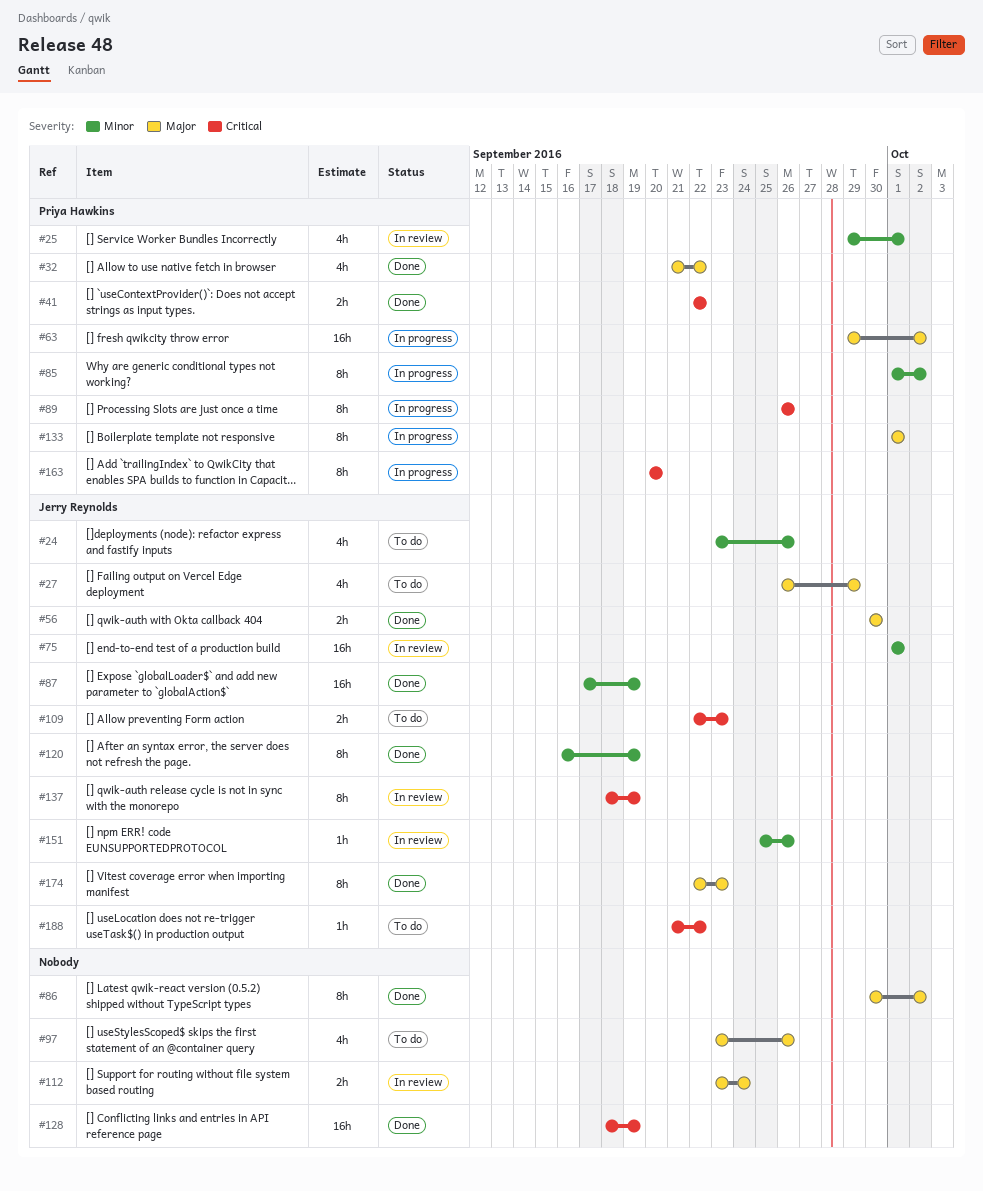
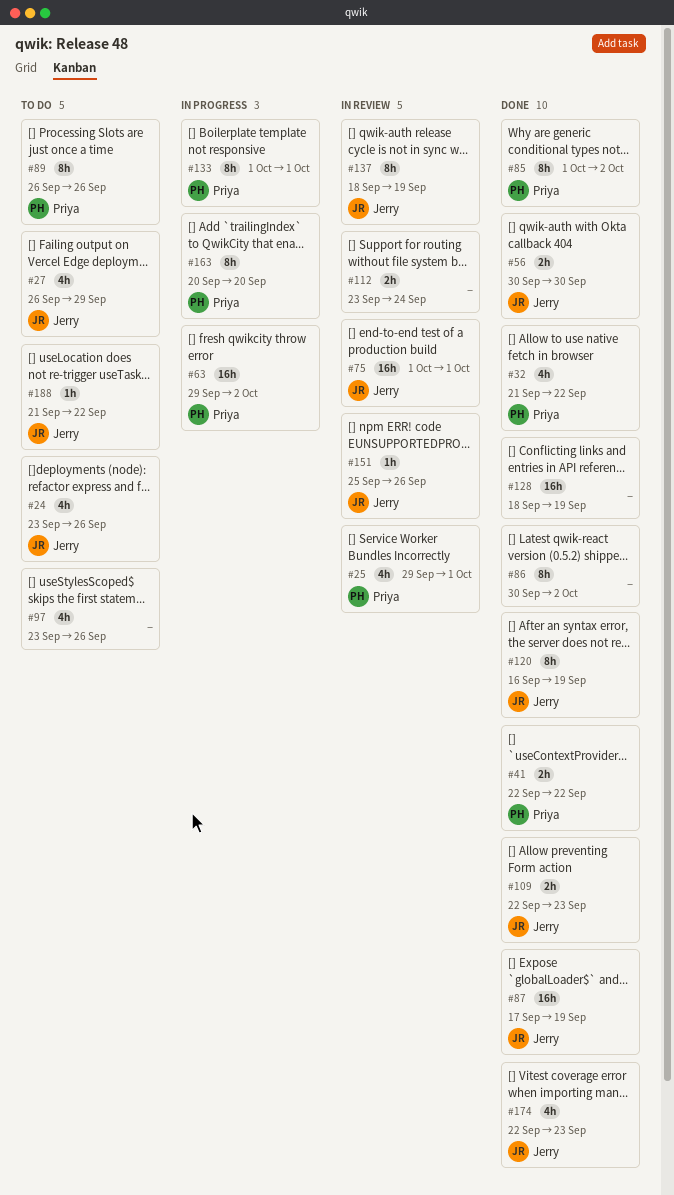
#85, status: In progress -> Done
#89, status: In progress -> To do
#109, status: To do -> Done
#174, estimate: 8h -> 4h

